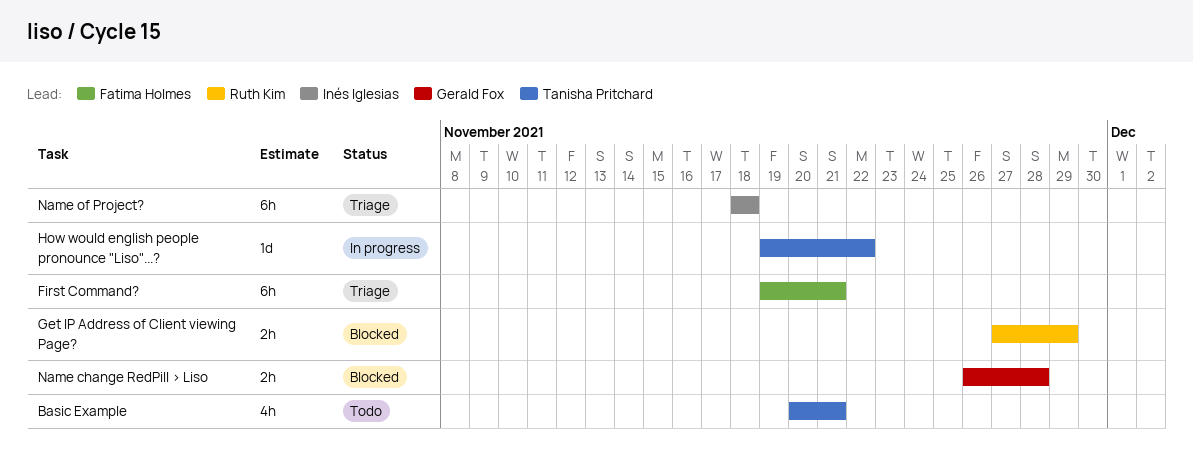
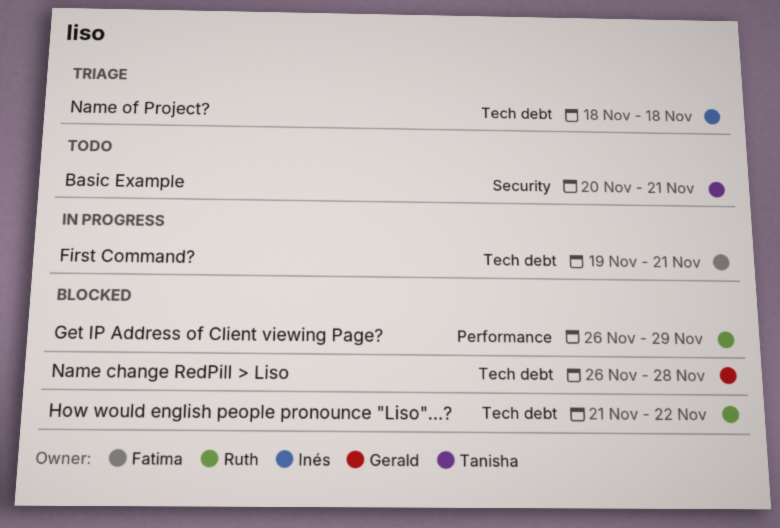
First Command?, status: Triage -> In progress
Get IP Address of Client viewing Page?, start: Nov 27 -> Nov 26
How would english people pronounce "Liso"...?, status: In progress -> Blocked
How would english people pronounce "Liso"...?, owner: Tanisha Pritchard -> Ruth Kim
How would english people pronounce "Liso"...?, start: Nov 19 -> Nov 21

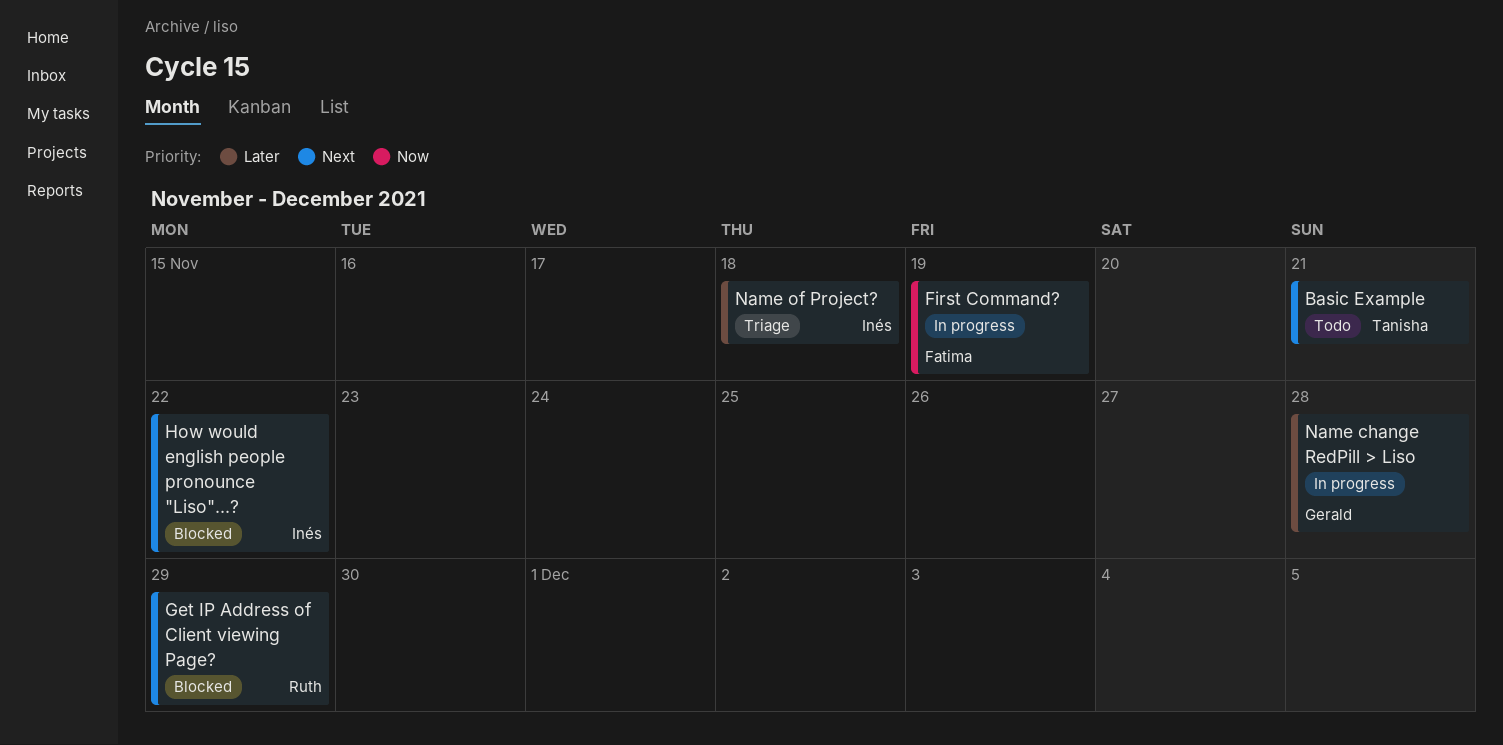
First Command?, due: Nov 21 -> Nov 19
How would english people pronounce "Liso"...?, owner: Ruth -> Inés
Name change RedPill > Liso, status: Blocked -> In progress

